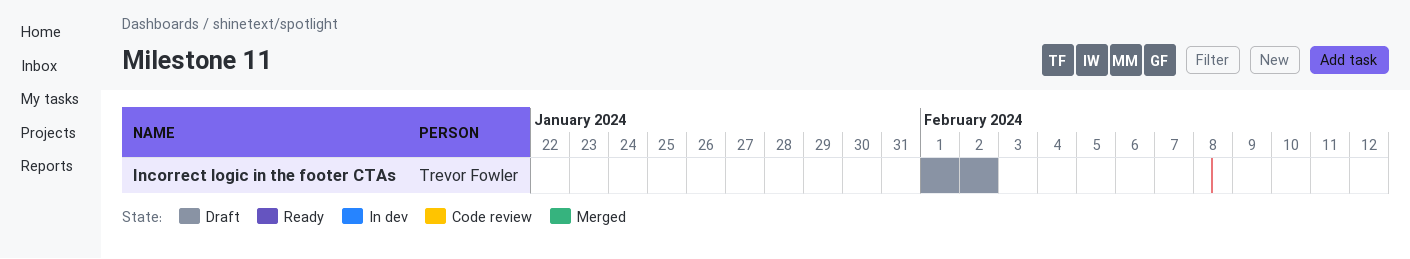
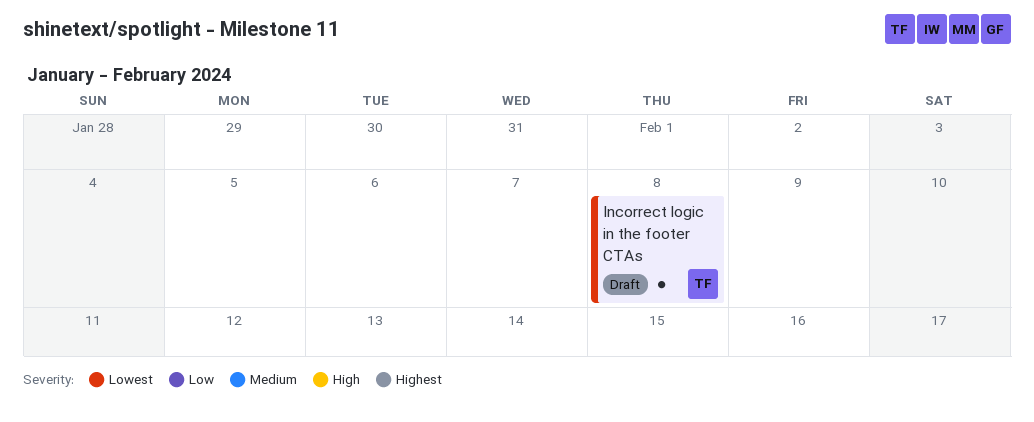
Incorrect logic in the footer CTAs, due: Feb 2 -> Feb 8

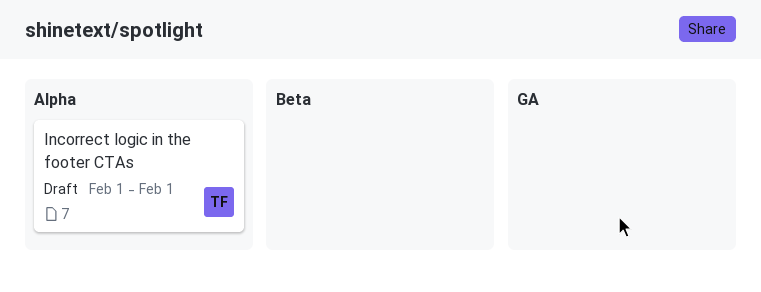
Incorrect logic in the footer CTAs, due: Feb 8 -> Feb 1

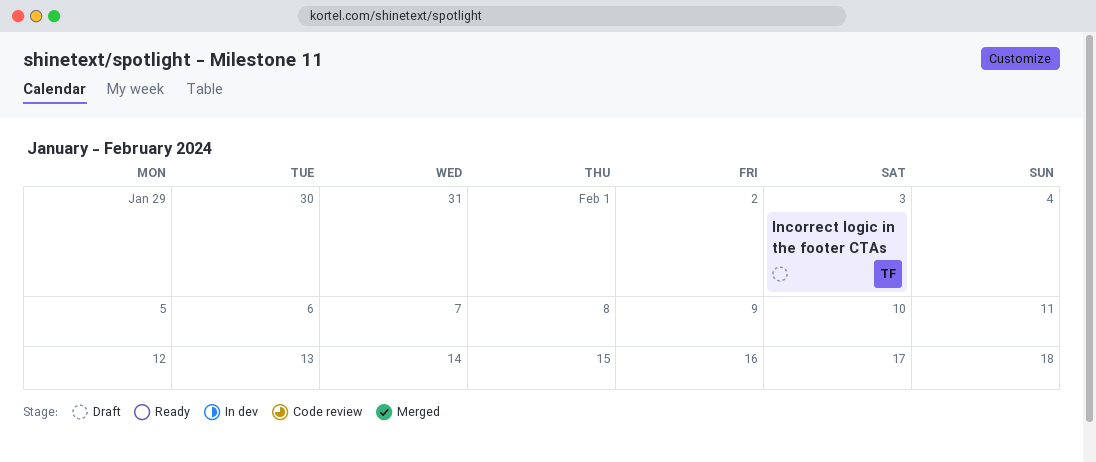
Incorrect logic in the footer CTAs, due: Feb 1 -> Feb 3

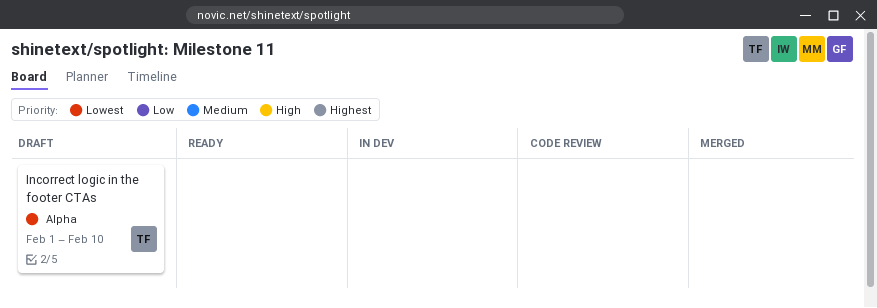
Incorrect logic in the footer CTAs, due: Feb 3 -> Feb 10

